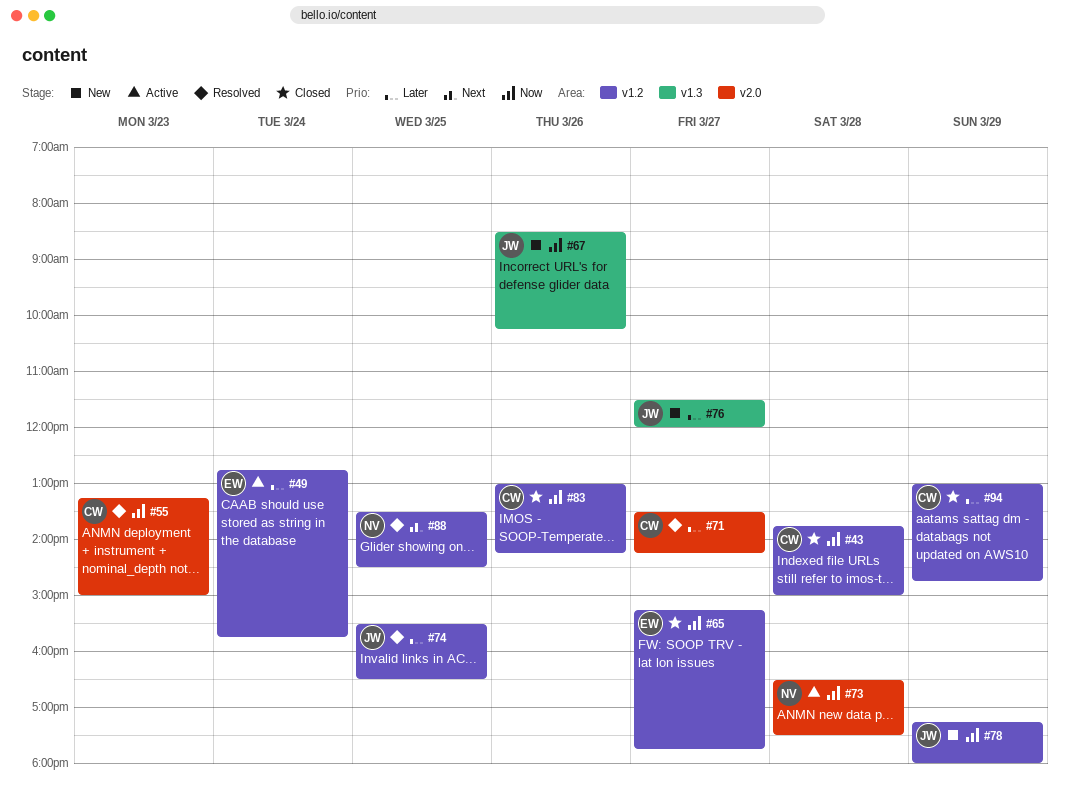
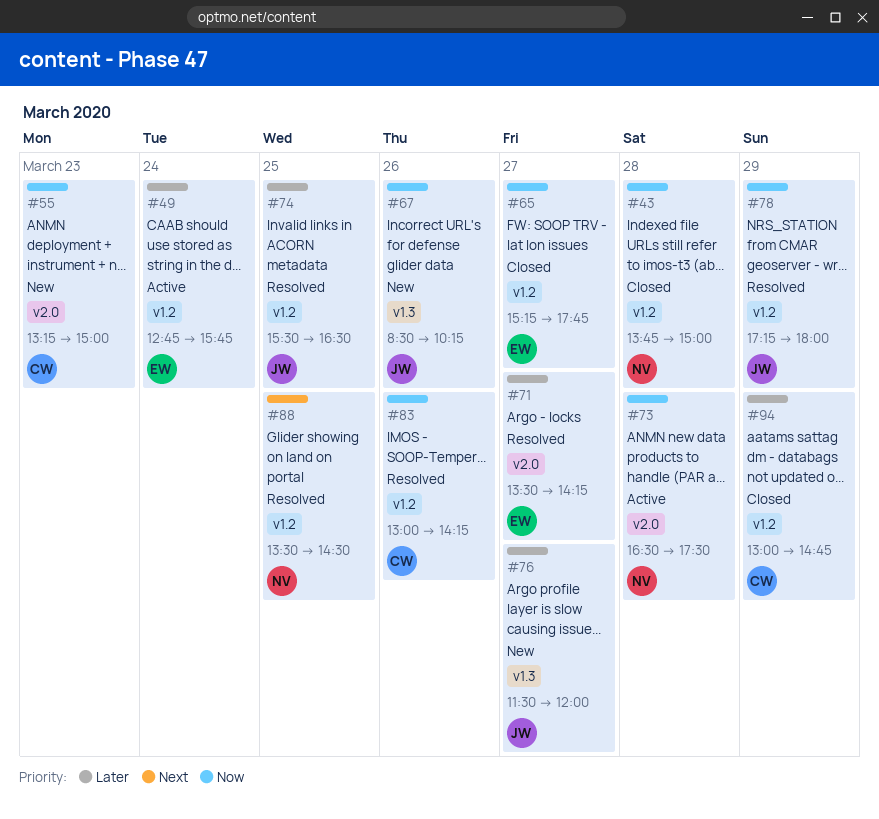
#43, owner: CW -> NV
#55, status: Resolved -> New
#71, owner: CW -> EW
#78, status: New -> Resolved
#83, status: Closed -> Resolved

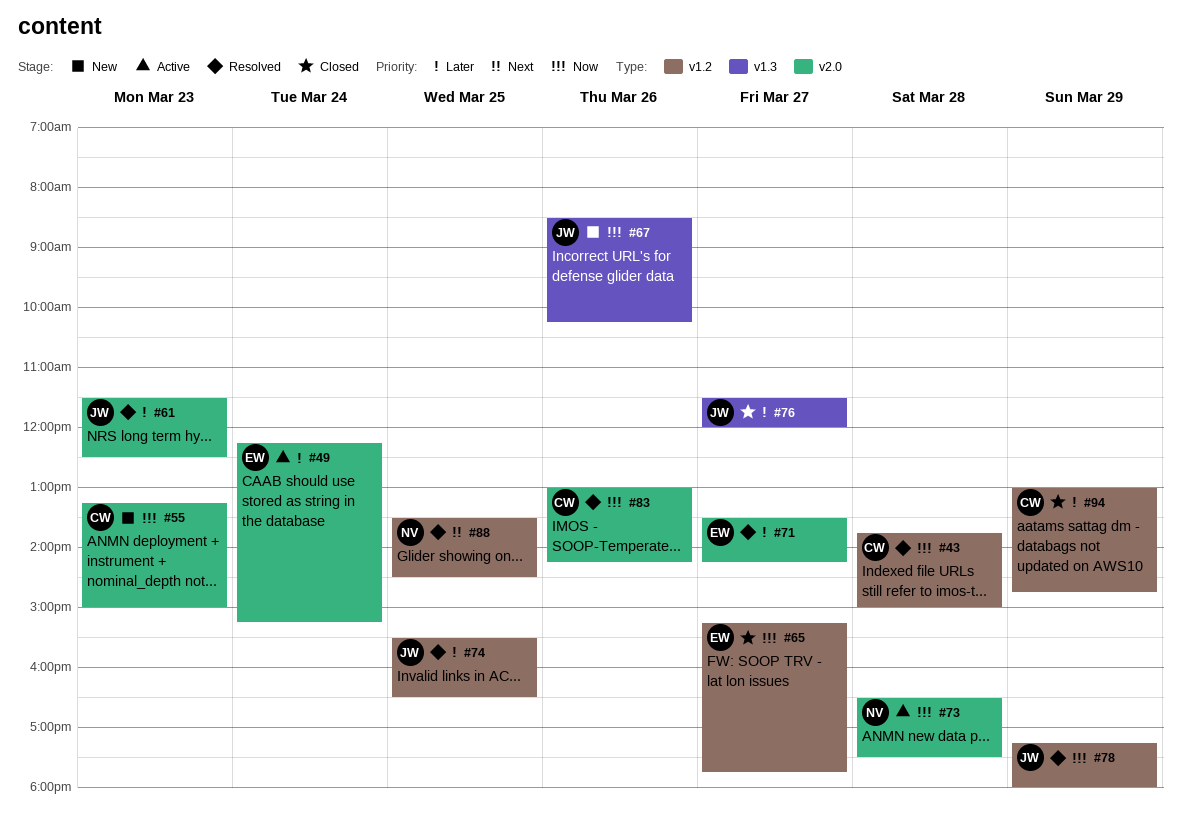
#43, status: Closed -> Resolved
#43, owner: NV -> CW
#49, label: v1.2 -> v2.0
#49, begins: 12:45 -> 12:15
#49, ends: 15:45 -> 15:15
#61: none -> present
#76, status: New -> Closed
#83, label: v1.2 -> v2.0

